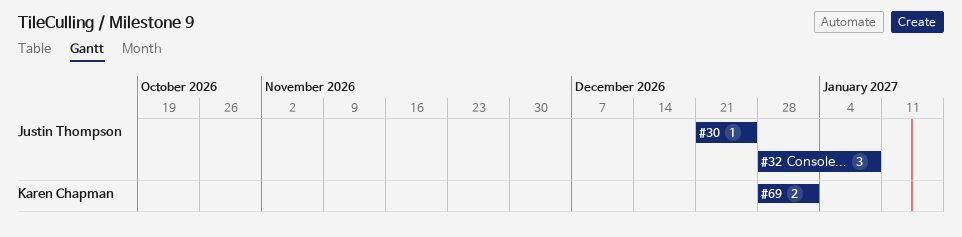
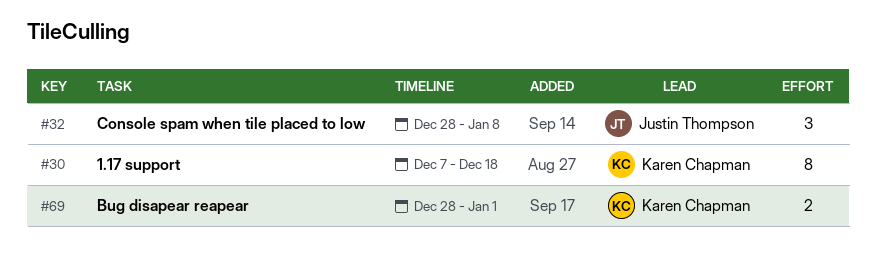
#30, owner: Justin Thompson -> Karen Chapman
#30, estimate: 1 -> 8
#30, start: Dec 21 -> Dec 7
#30, due: Dec 25 -> Dec 18

